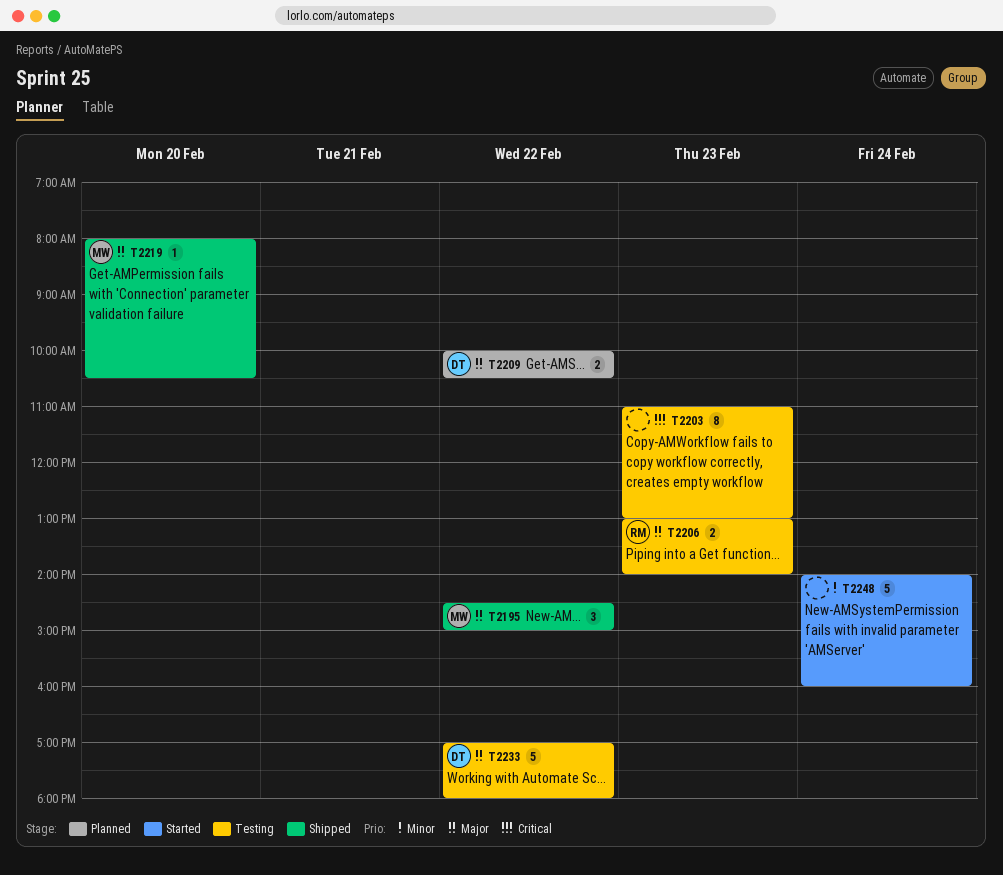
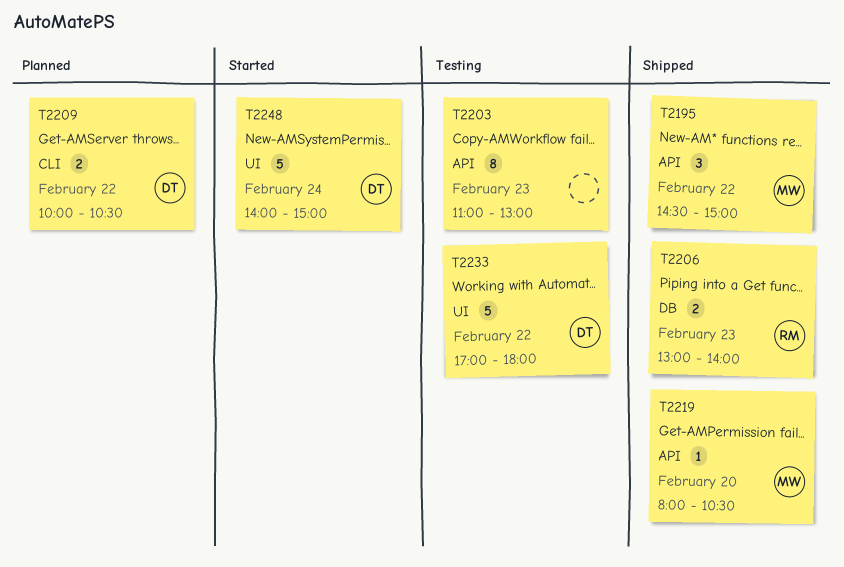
T2206, status: Testing -> Shipped
T2248, owner: none -> DT
T2248, ends: 16:00 -> 15:00

